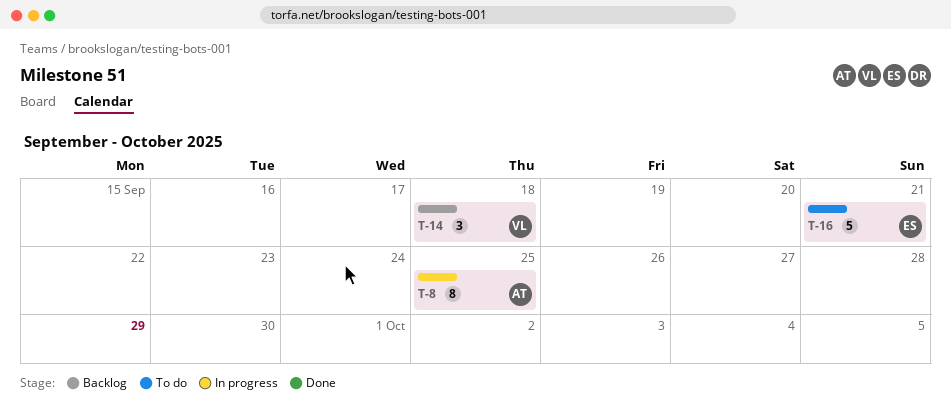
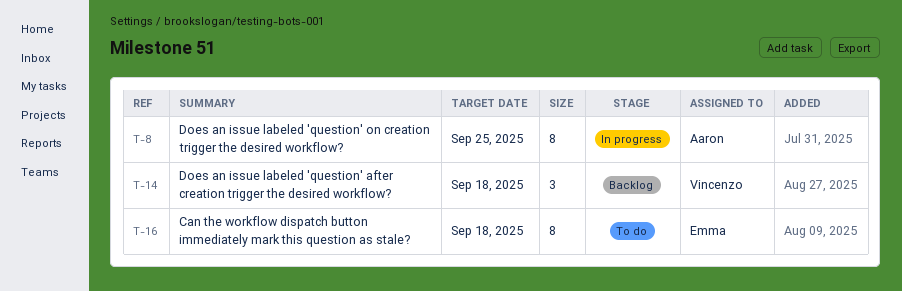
T-16, estimate: 5 -> 8
T-16, due: Sep 21 -> Sep 18

